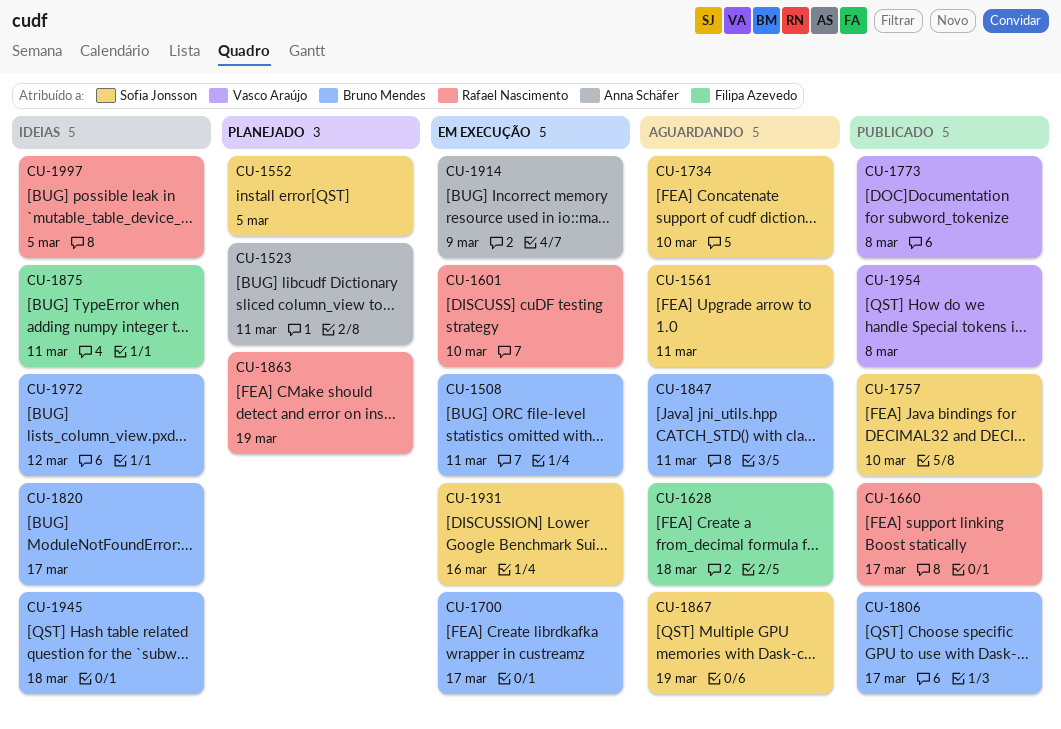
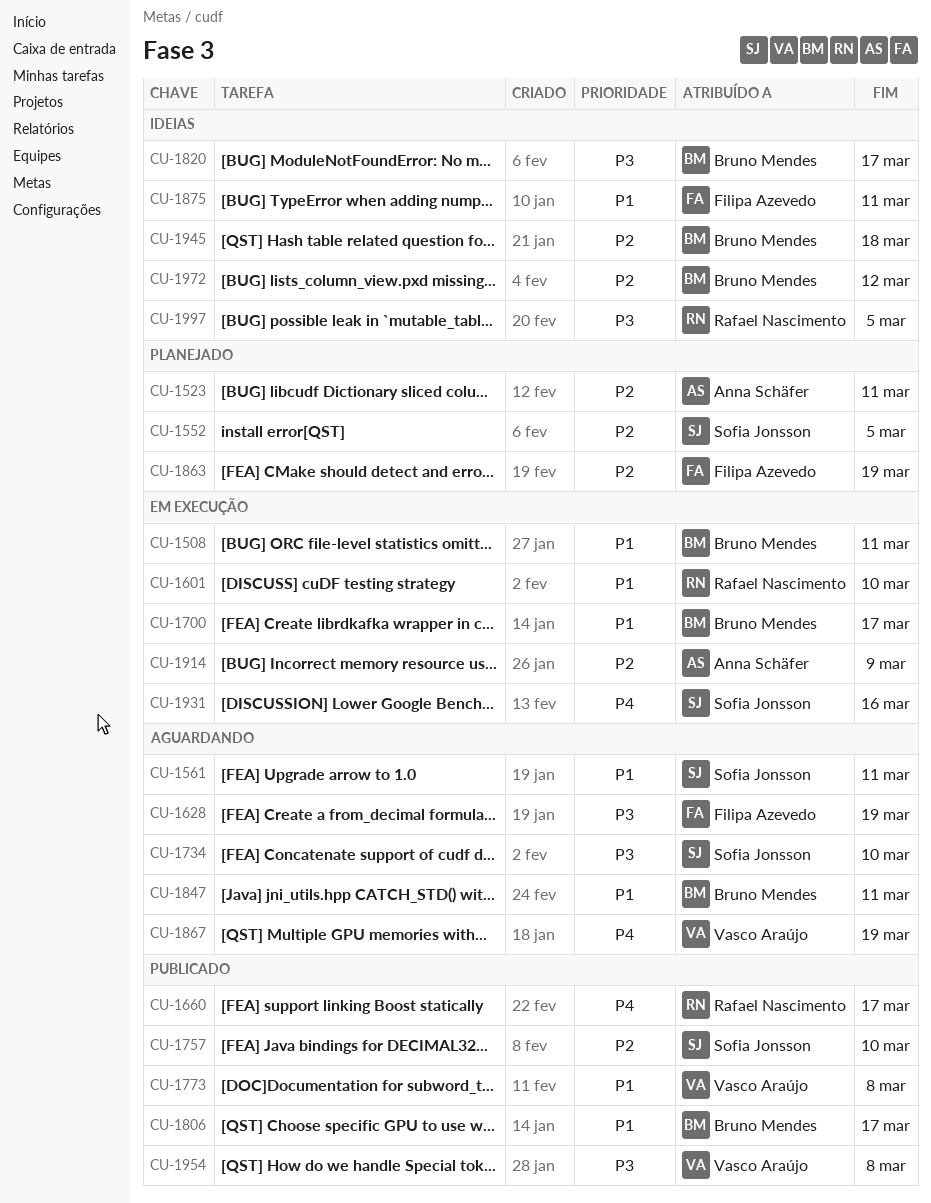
CU-1628, due: Mar 18 -> Mar 19
CU-1863, owner: Rafael Nascimento -> Filipa Azevedo
CU-1867, owner: Sofia Jonsson -> Vasco Araújo

